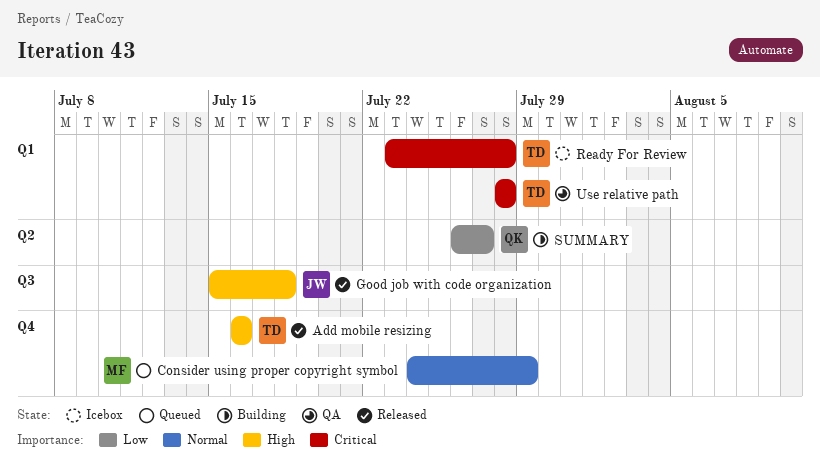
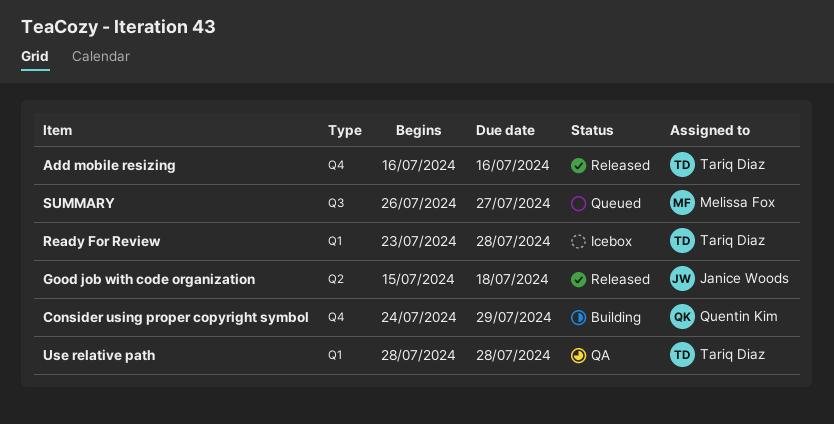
Consider using proper copyright symbol, status: Queued -> Building
Consider using proper copyright symbol, owner: Melissa Fox -> Quentin Kim
Good job with code organization, label: Q3 -> Q2
SUMMARY, status: Building -> Queued
SUMMARY, owner: Quentin Kim -> Melissa Fox
SUMMARY, label: Q2 -> Q3

